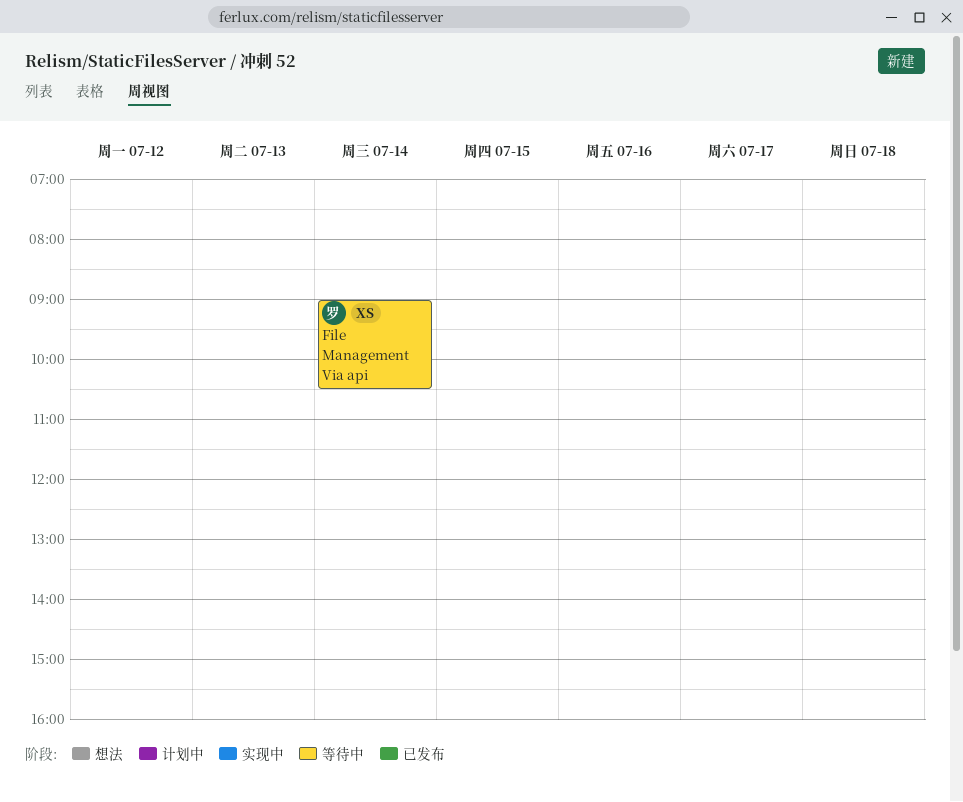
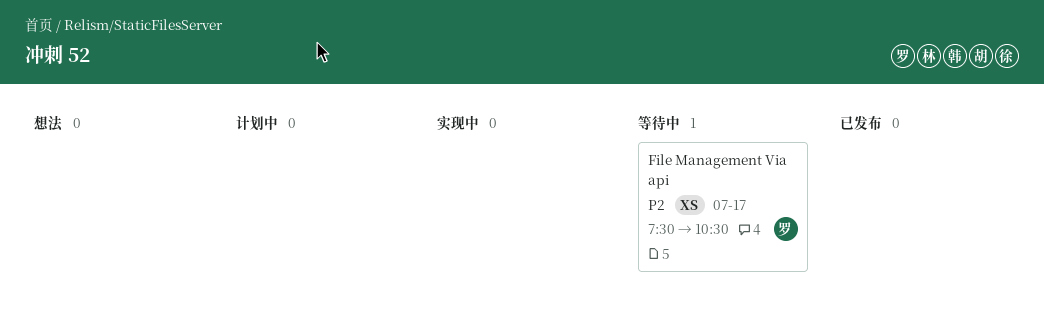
File Management Via api, day: Jul 14 -> Jul 17
File Management Via api, begins: 09:00 -> 07:30

